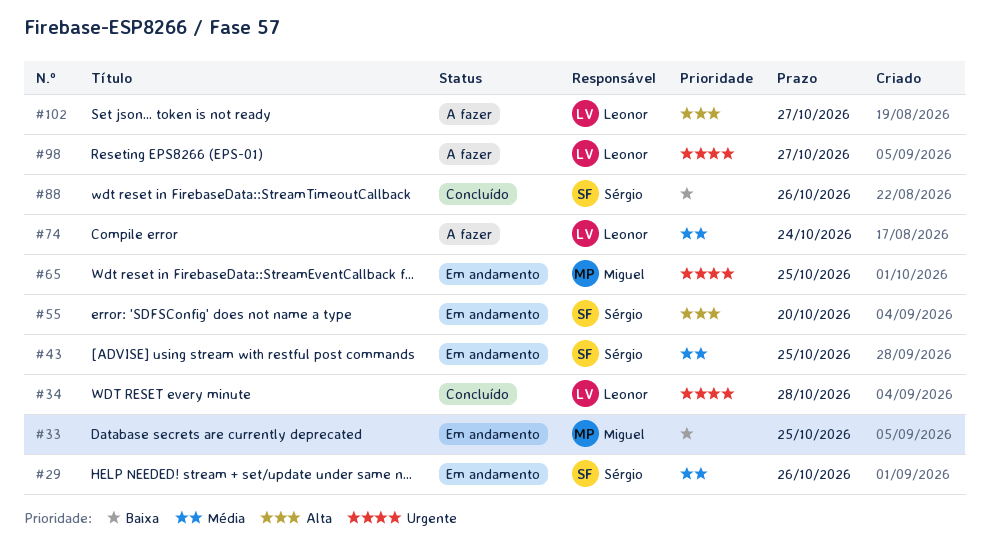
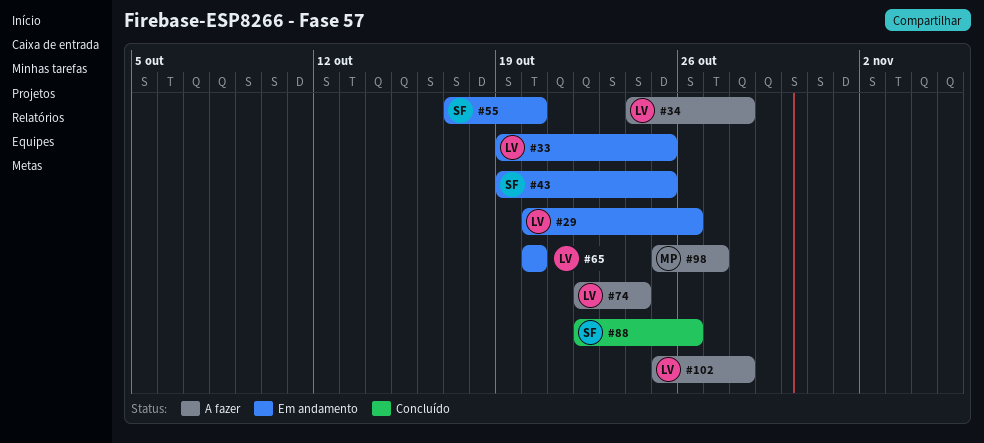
#29, owner: Sérgio -> Leonor
#33, owner: Miguel -> Leonor
#34, status: Concluído -> A fazer
#65, owner: Miguel -> Leonor
#65, due: Oct 25 -> Oct 20
#98, owner: Leonor -> Miguel
#102, due: Oct 27 -> Oct 28

